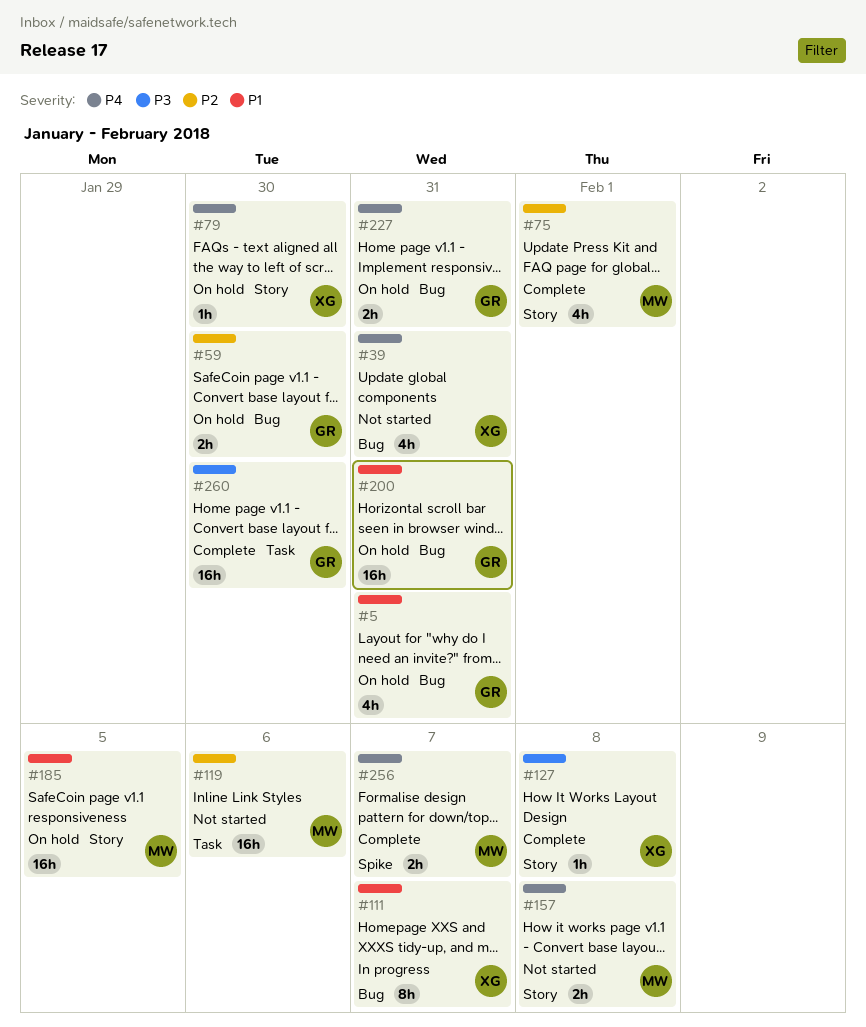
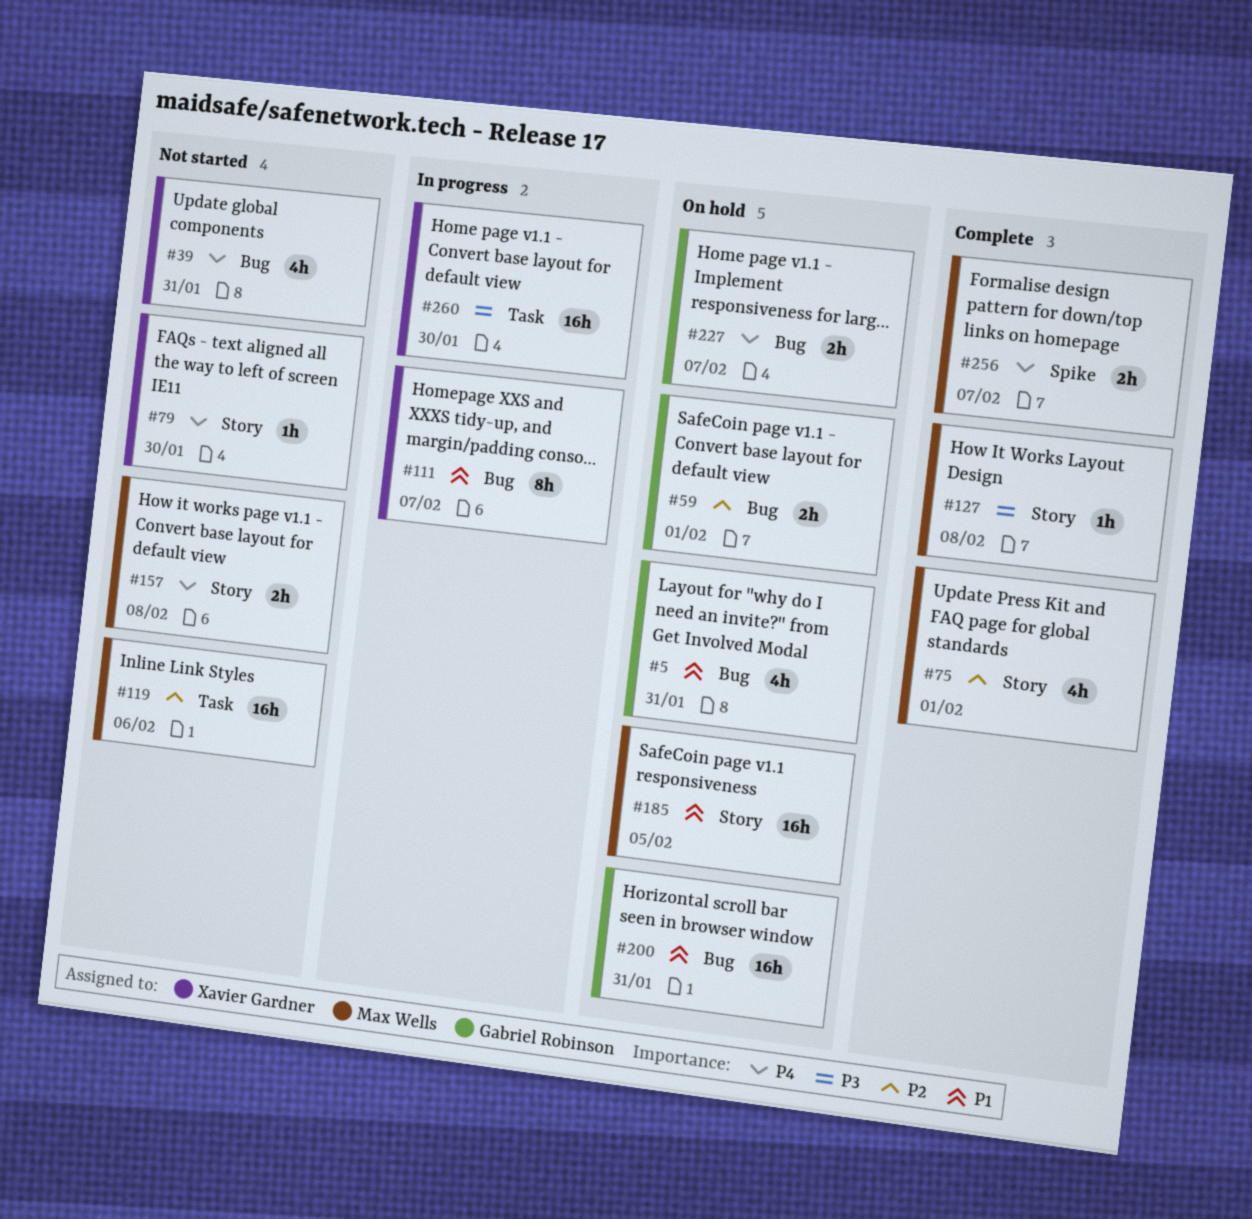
#59, due: Jan 30 -> Feb 1
#79, status: On hold -> Not started
#127, owner: Xavier Gardner -> Max Wells
#227, due: Jan 31 -> Feb 7
#260, status: Complete -> In progress
#260, owner: Gabriel Robinson -> Xavier Gardner

